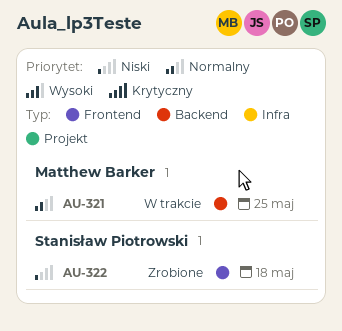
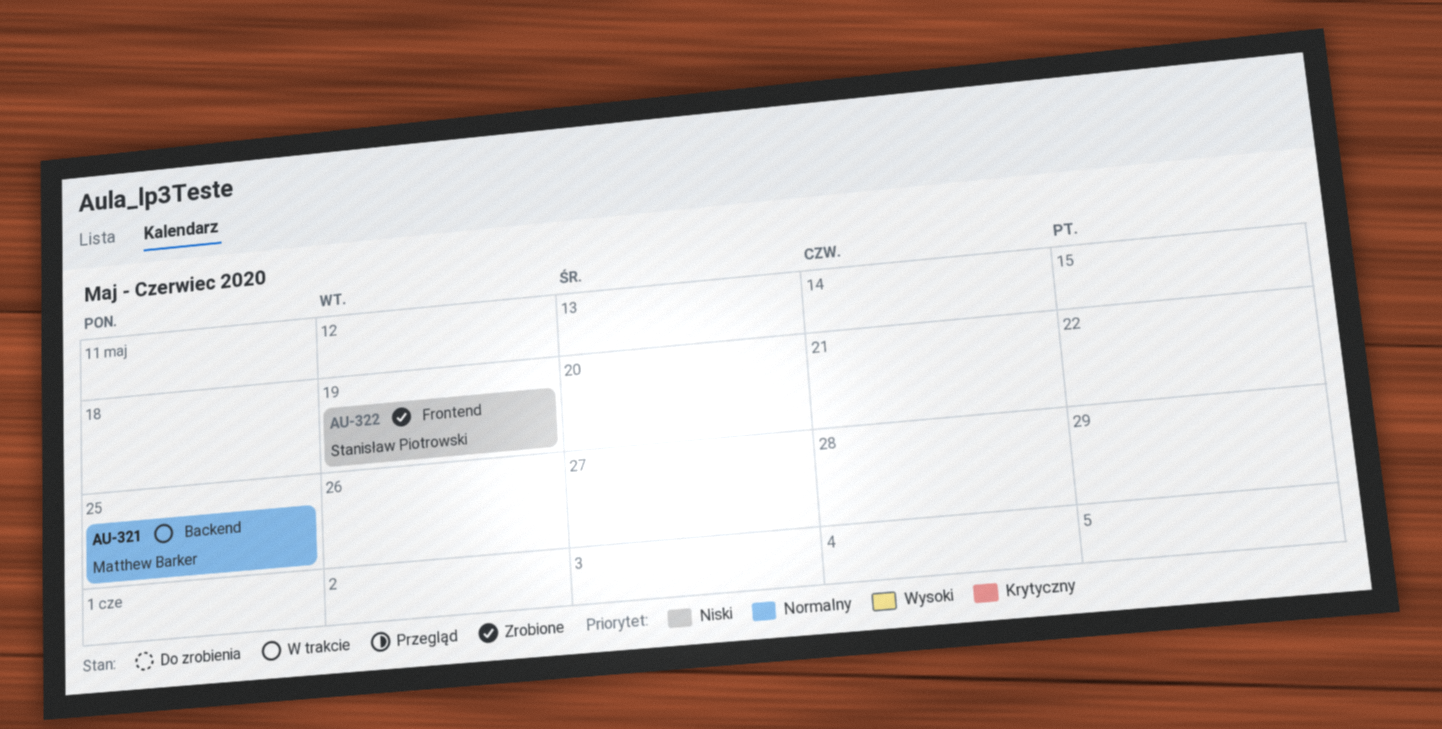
AU-322, due: May 18 -> May 19

